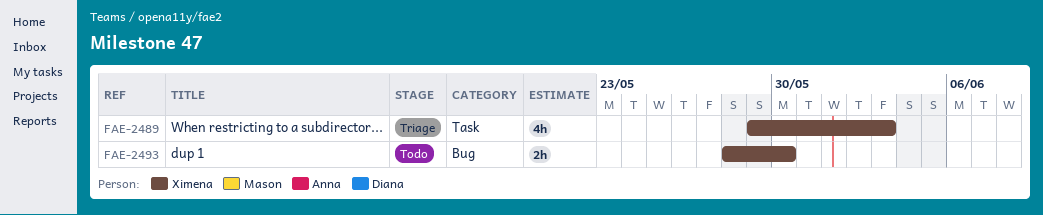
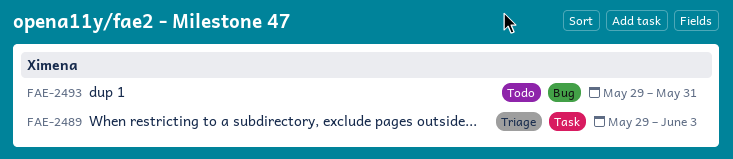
FAE-2493, start: May 28 -> May 29
FAE-2493, due: May 30 -> May 31

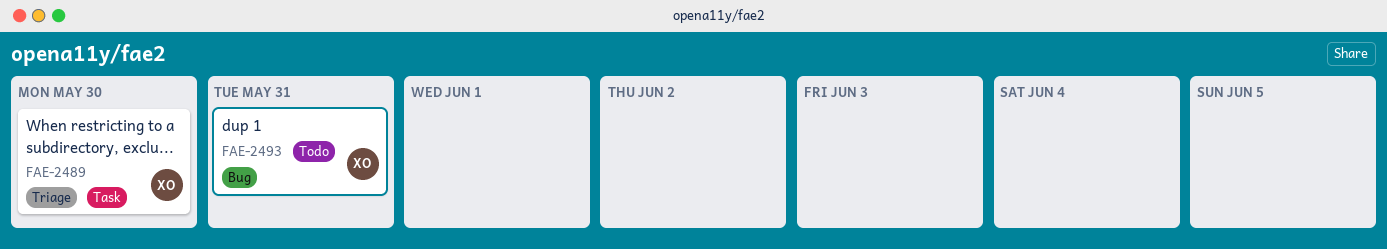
FAE-2489, due: Jun 3 -> May 30

